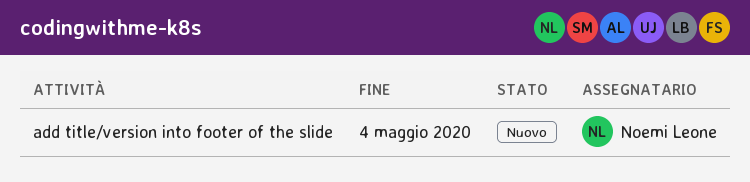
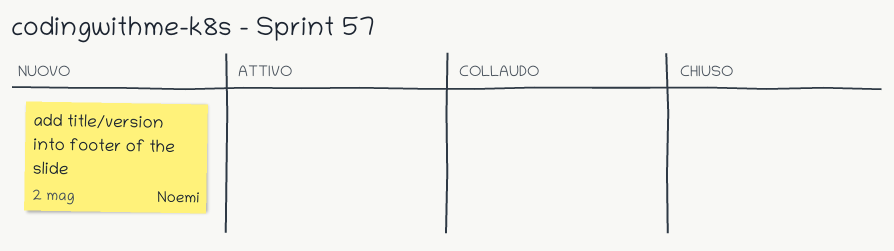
add title/version into footer of the slide, due: May 4 -> May 2

